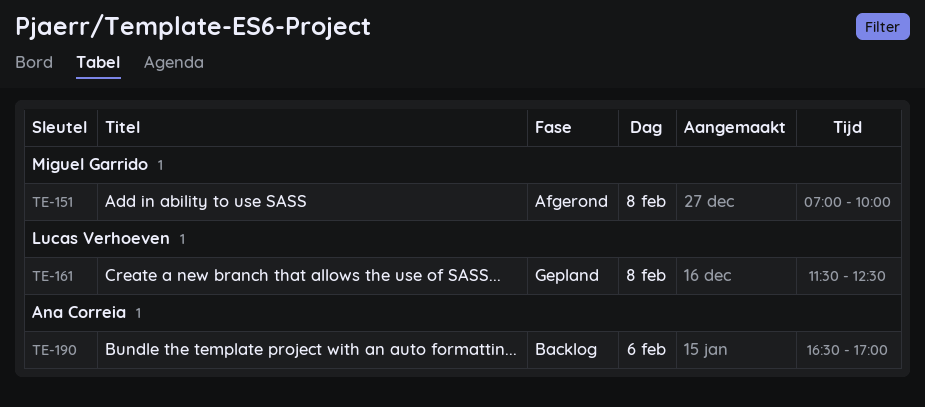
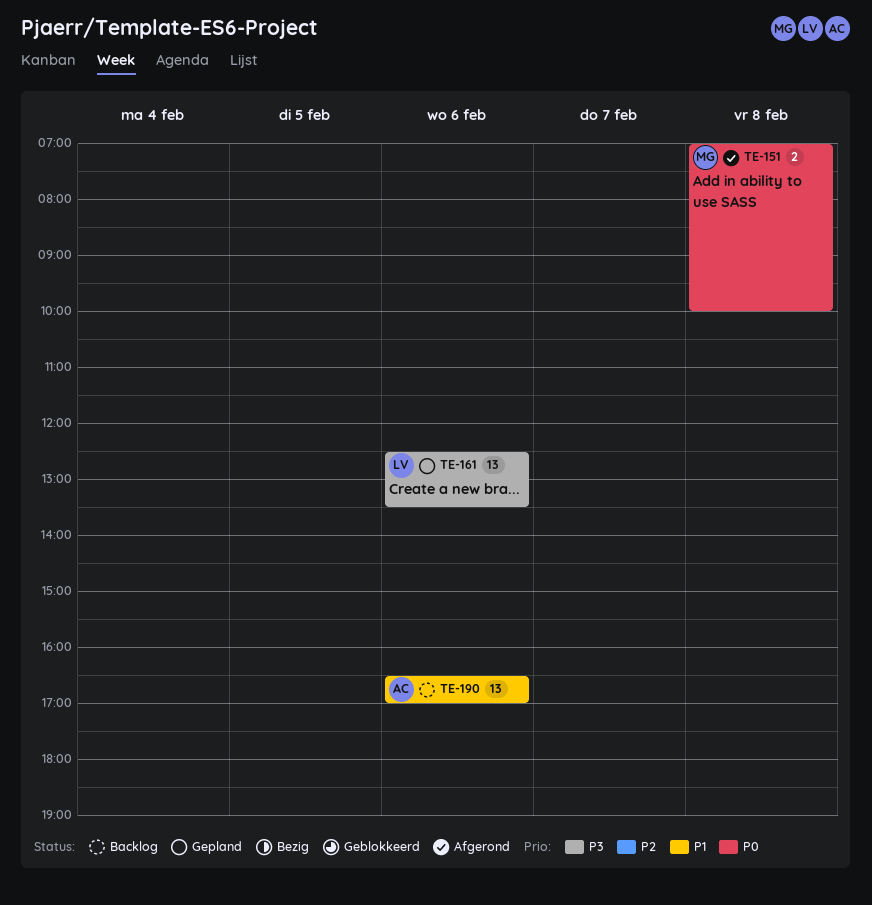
TE-161, day: Feb 8 -> Feb 6
TE-161, begins: 11:30 -> 12:30
TE-161, ends: 12:30 -> 13:30

